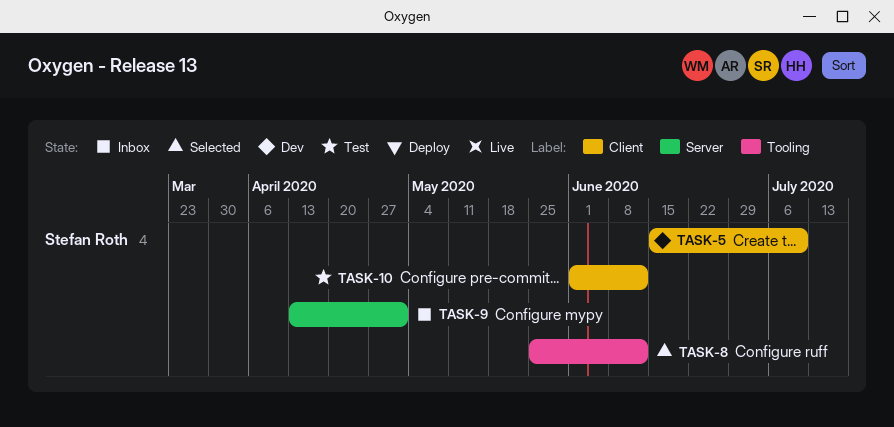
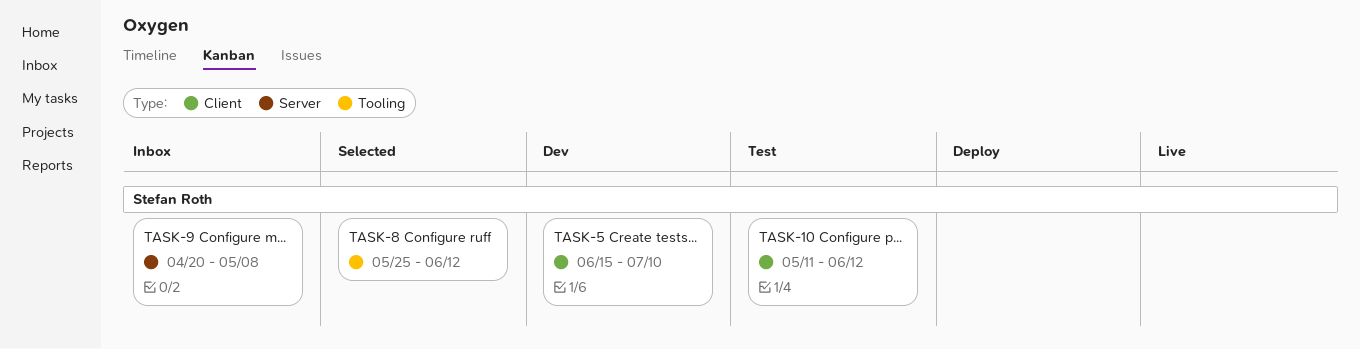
TASK-9, start: Apr 13 -> Apr 20
TASK-9, due: May 1 -> May 8
TASK-10, start: Jun 1 -> May 11

